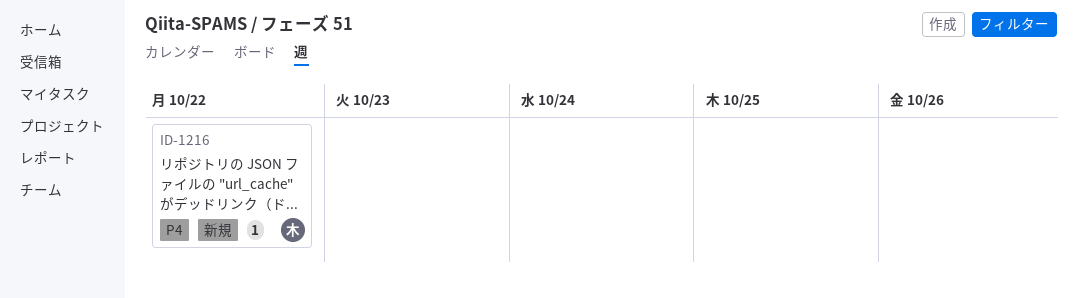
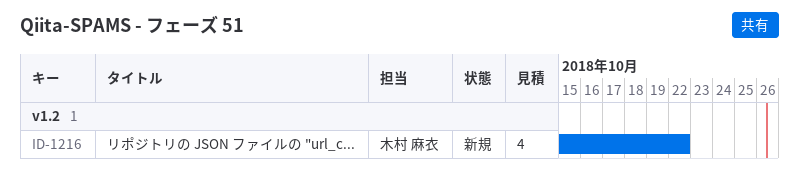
ID-1216, estimate: 1 -> 4

